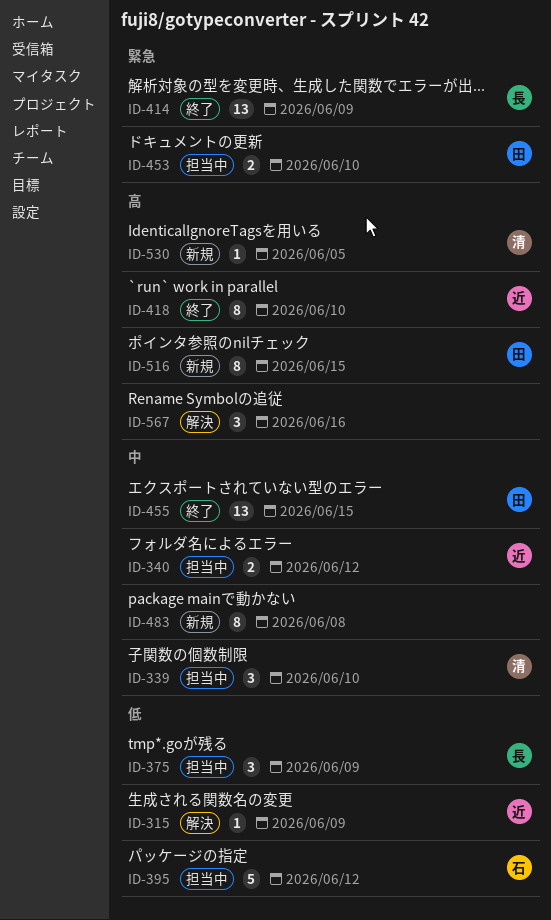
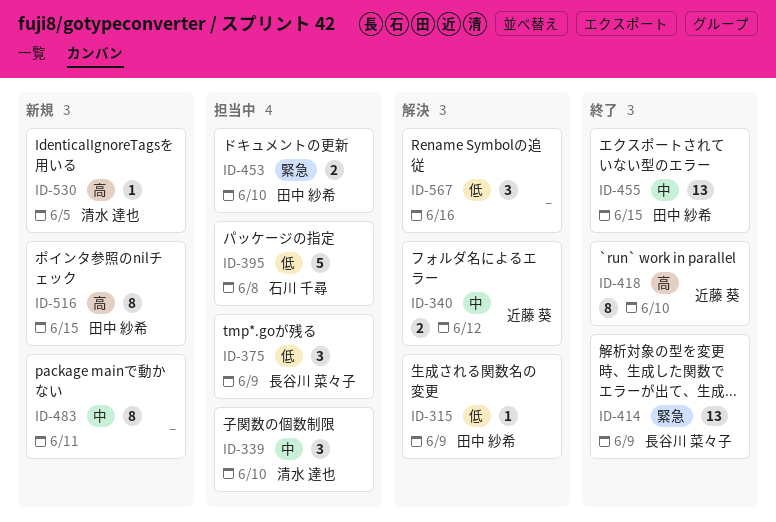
ID-315, owner: 近藤 葵 -> 田中 紗希
ID-340, status: 担当中 -> 解決
ID-395, due: Jun 12 -> Jun 8
ID-483, due: Jun 8 -> Jun 11
ID-567, priority: 高 -> 低

